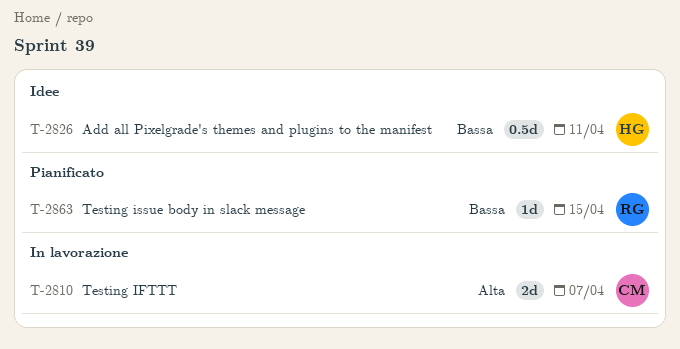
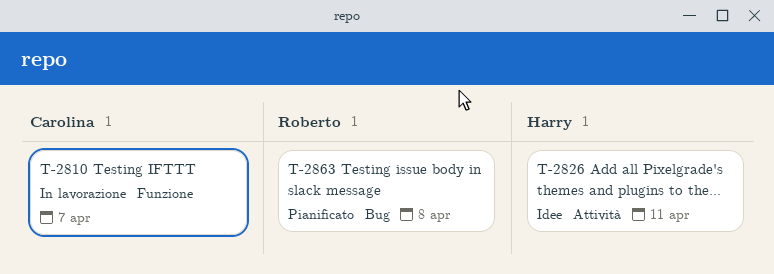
T-2863, due: Apr 15 -> Apr 8

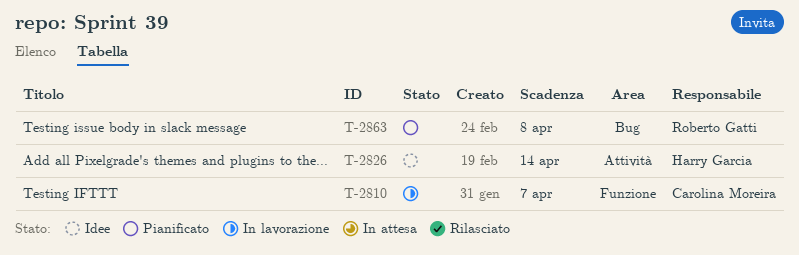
T-2826, due: Apr 11 -> Apr 14

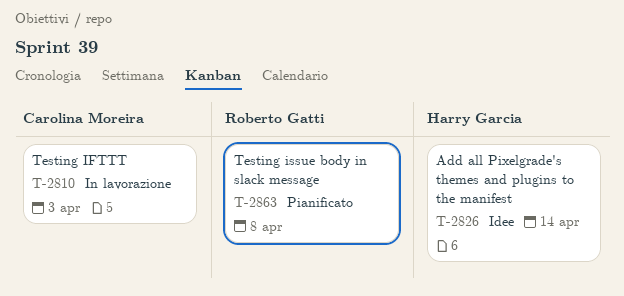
T-2810, due: Apr 7 -> Apr 3

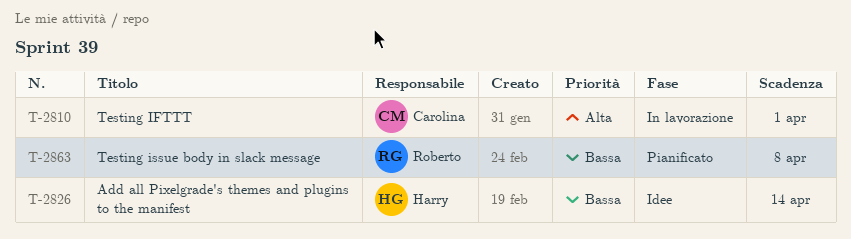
T-2810, due: Apr 3 -> Apr 1

